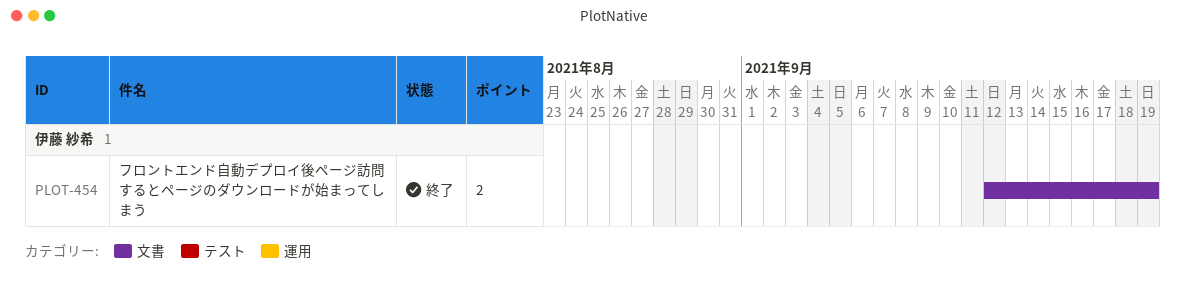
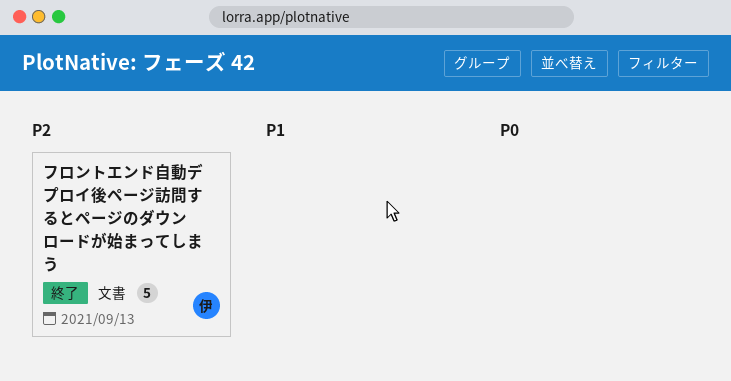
フロントエンド自動デプロイ後ページ訪問するとページのダウンロードが始まってしまう, estimate: 2 -> 5
フロントエンド自動デプロイ後ページ訪問するとページのダウンロードが始まってしまう, due: Sep 19 -> Sep 13

